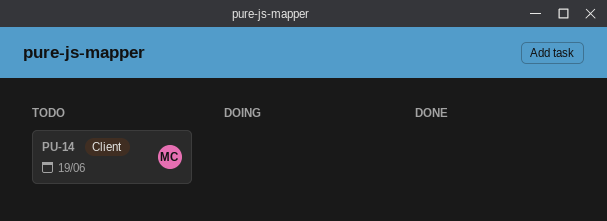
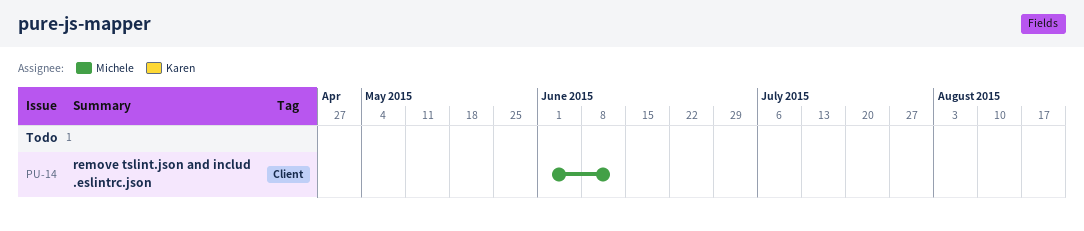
PU-14, due: Jun 19 -> Jun 12

